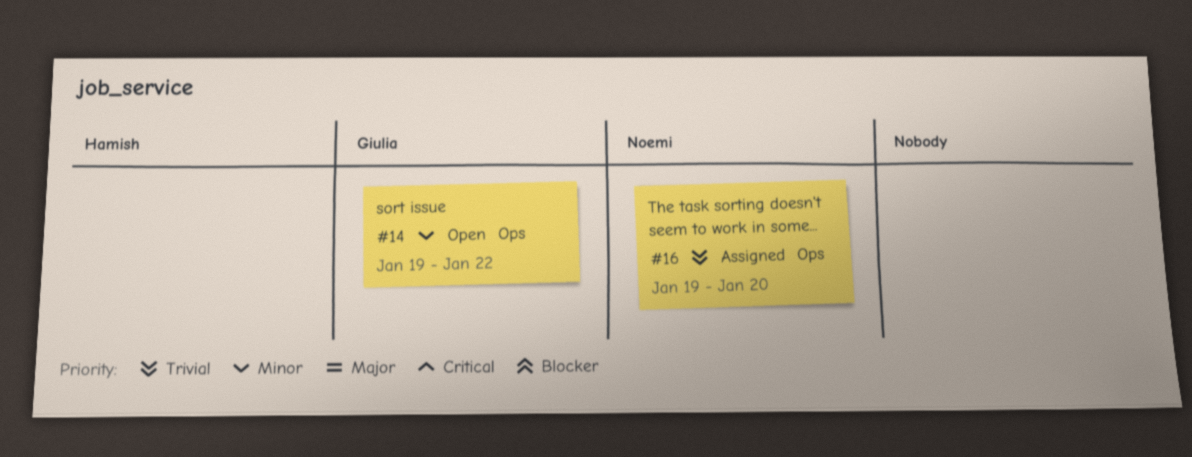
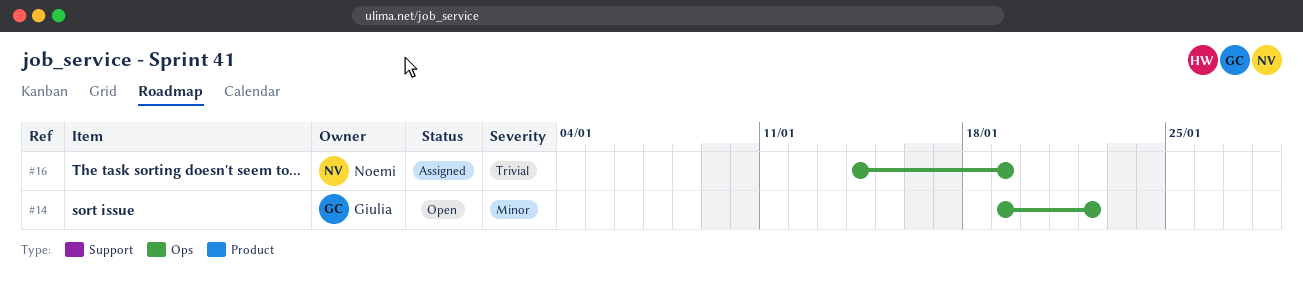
#16, start: Jan 19 -> Jan 14
#16, due: Jan 20 -> Jan 19

